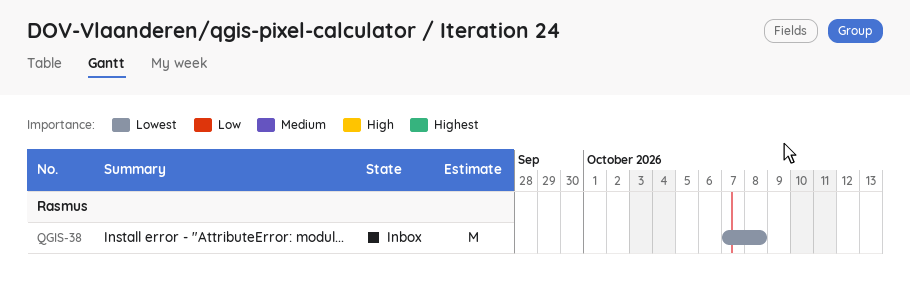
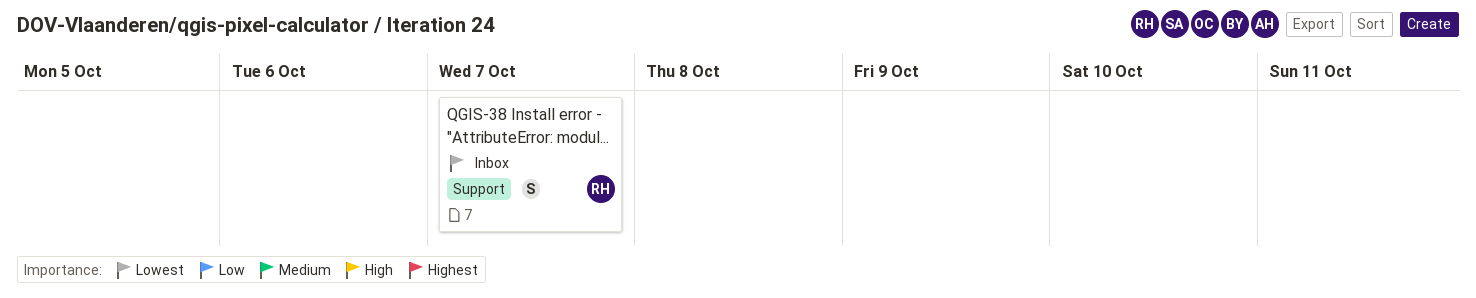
QGIS-38, estimate: M -> S
QGIS-38, due: Oct 8 -> Oct 7

